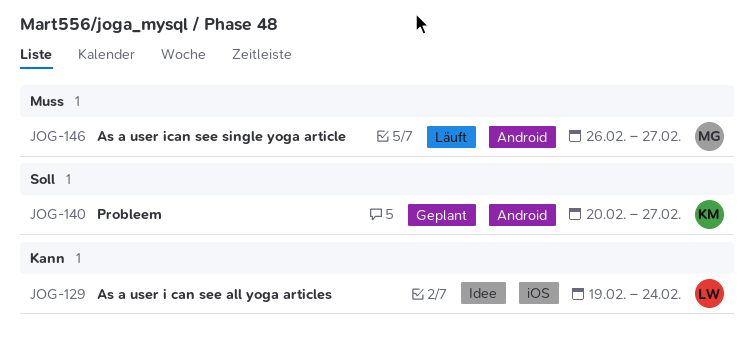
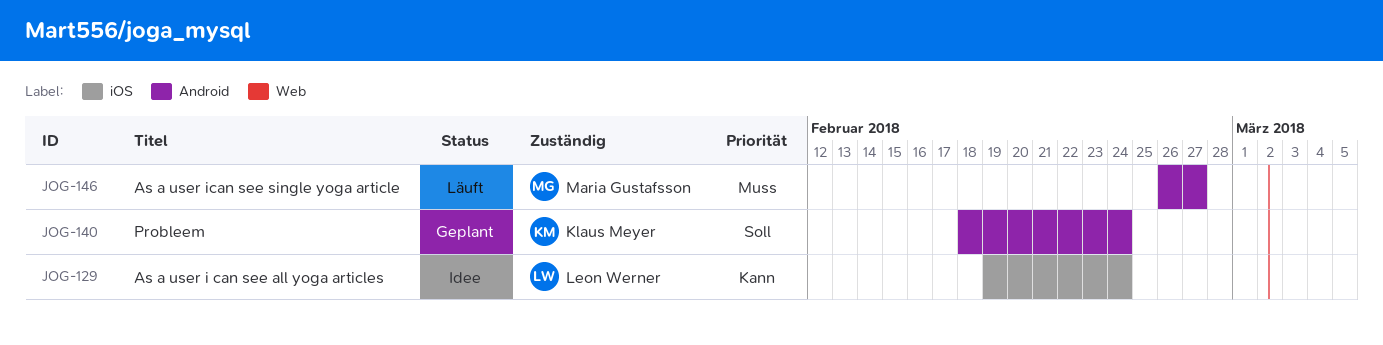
JOG-140, start: Feb 20 -> Feb 18
JOG-140, due: Feb 27 -> Feb 24

